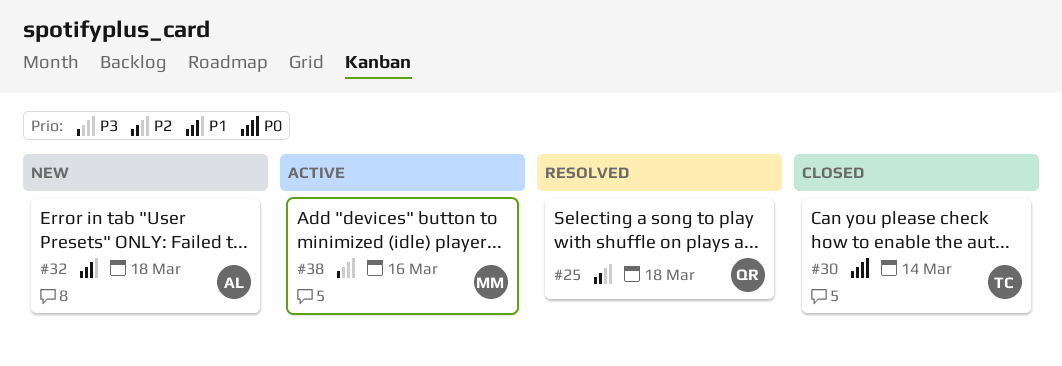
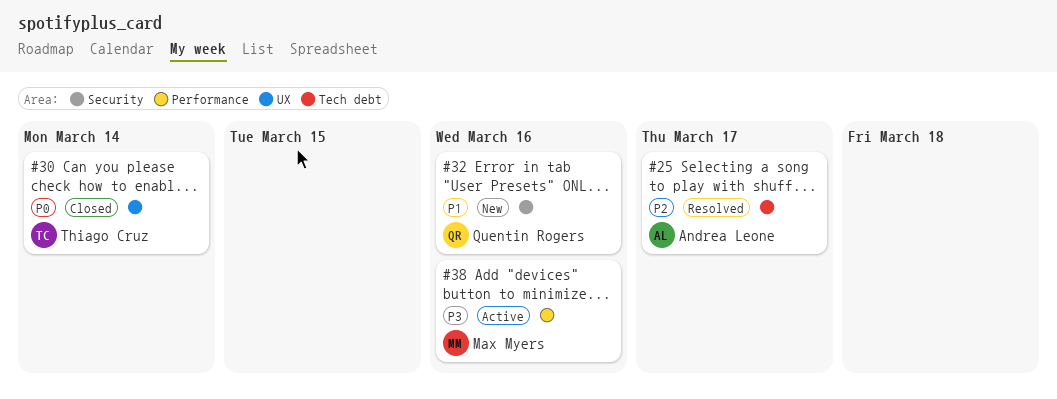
#25, owner: Quentin Rogers -> Andrea Leone
#25, due: Mar 18 -> Mar 17
#32, owner: Andrea Leone -> Quentin Rogers
#32, due: Mar 18 -> Mar 16

